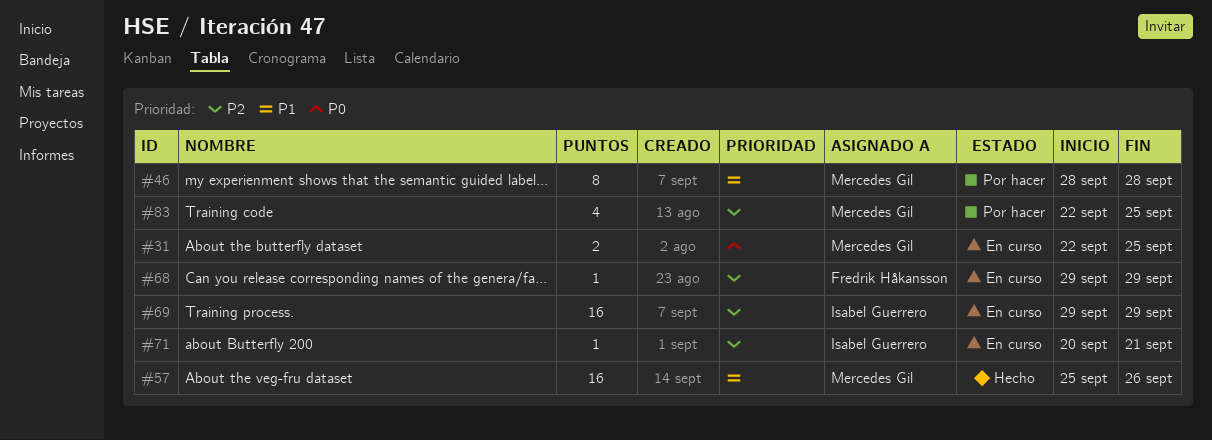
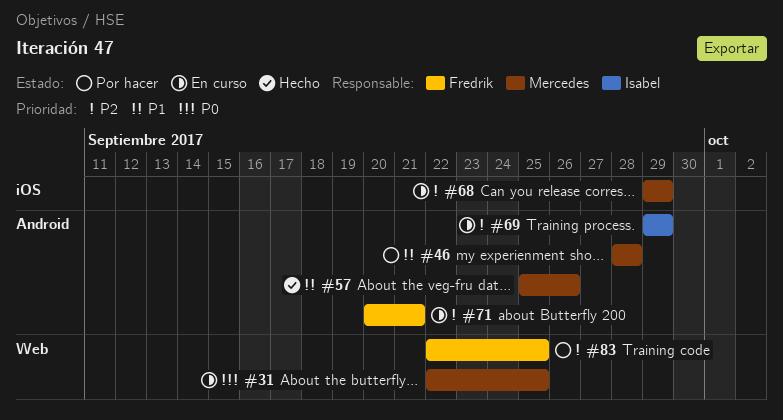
#68, owner: Fredrik Håkansson -> Mercedes Gil
#71, owner: Isabel Guerrero -> Fredrik Håkansson
#83, owner: Mercedes Gil -> Fredrik Håkansson

